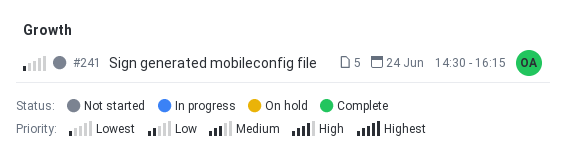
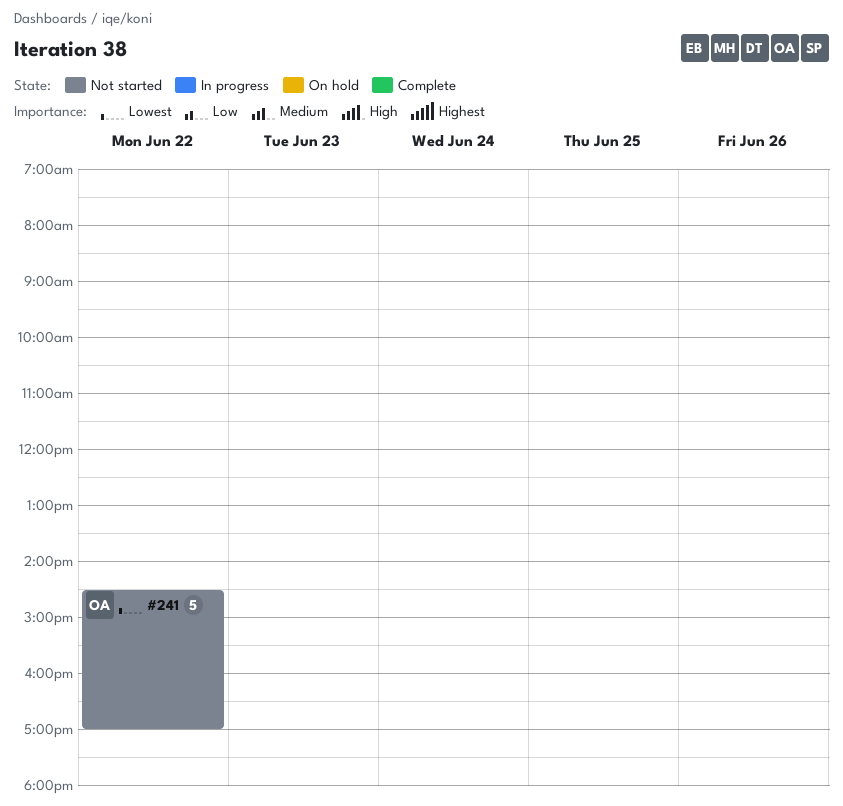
#241, day: Jun 24 -> Jun 22
#241, ends: 16:15 -> 17:00

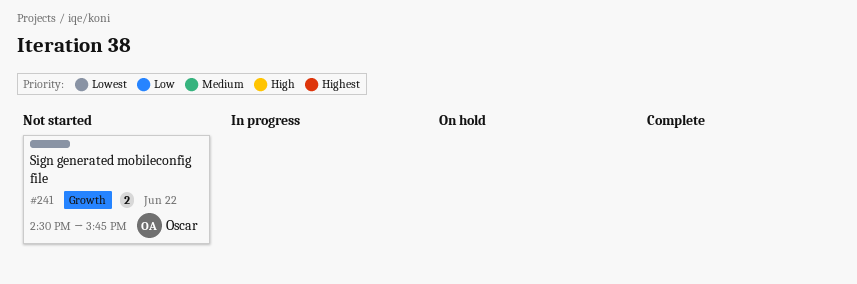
#241, estimate: 5 -> 2
#241, ends: 17:00 -> 15:45

